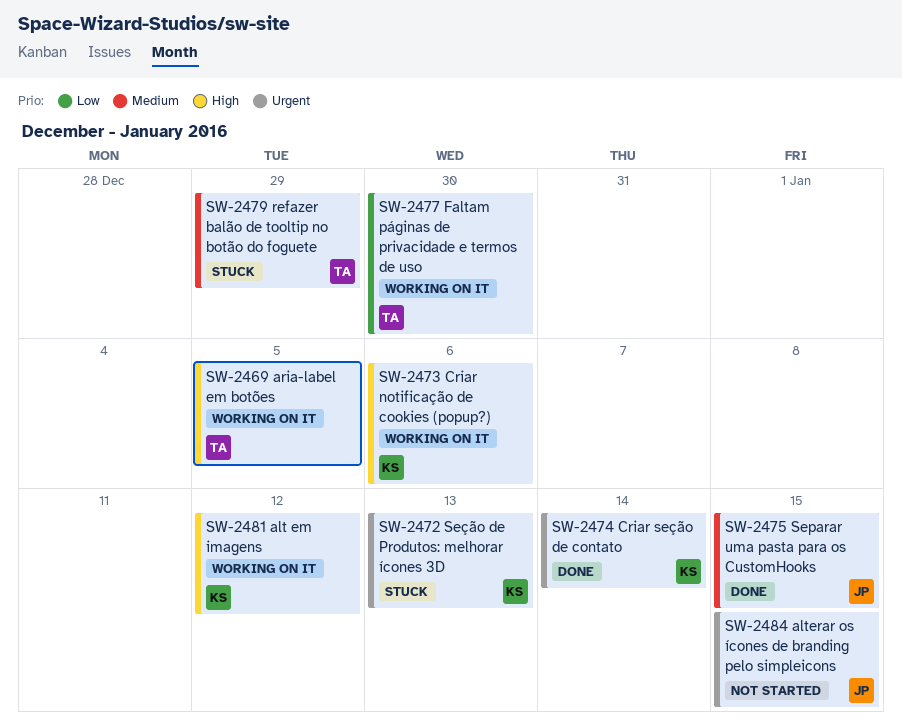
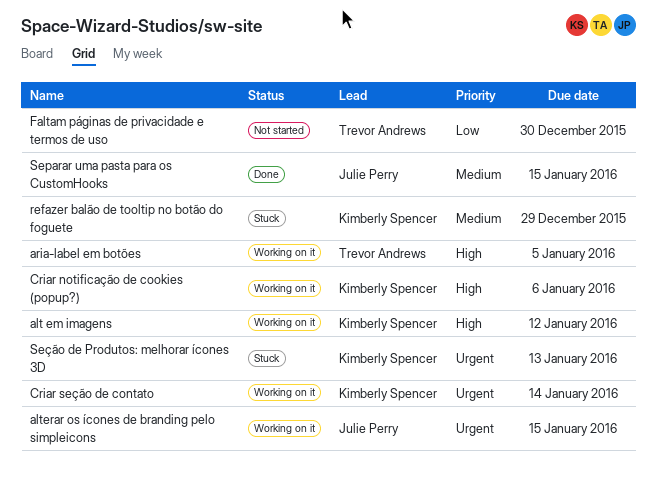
alterar os ícones de branding pelo simpleicons, status: Not started -> Working on it
Criar seção de contato, status: Done -> Working on it
Faltam páginas de privacidade e termos de uso, status: Working on it -> Not started
refazer balão de tooltip no botão do foguete, owner: Trevor Andrews -> Kimberly Spencer

